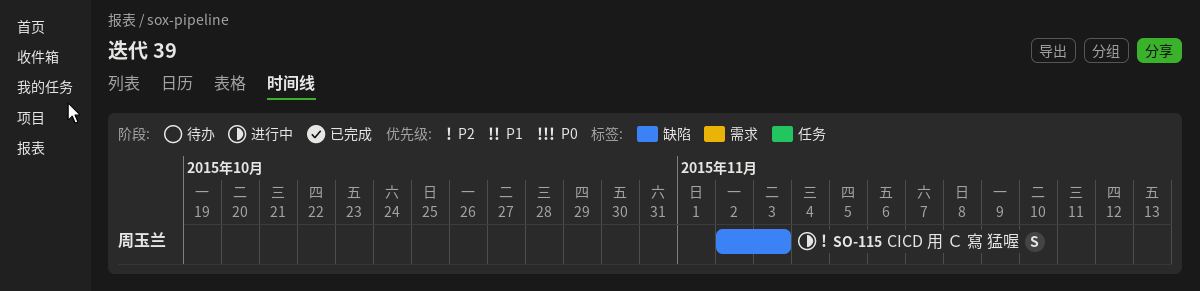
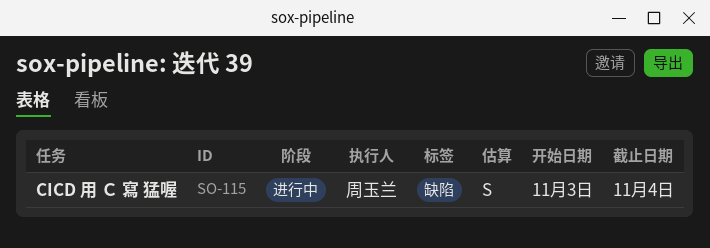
SO-115, start: Nov 2 -> Nov 3
SO-115, due: Nov 3 -> Nov 4

